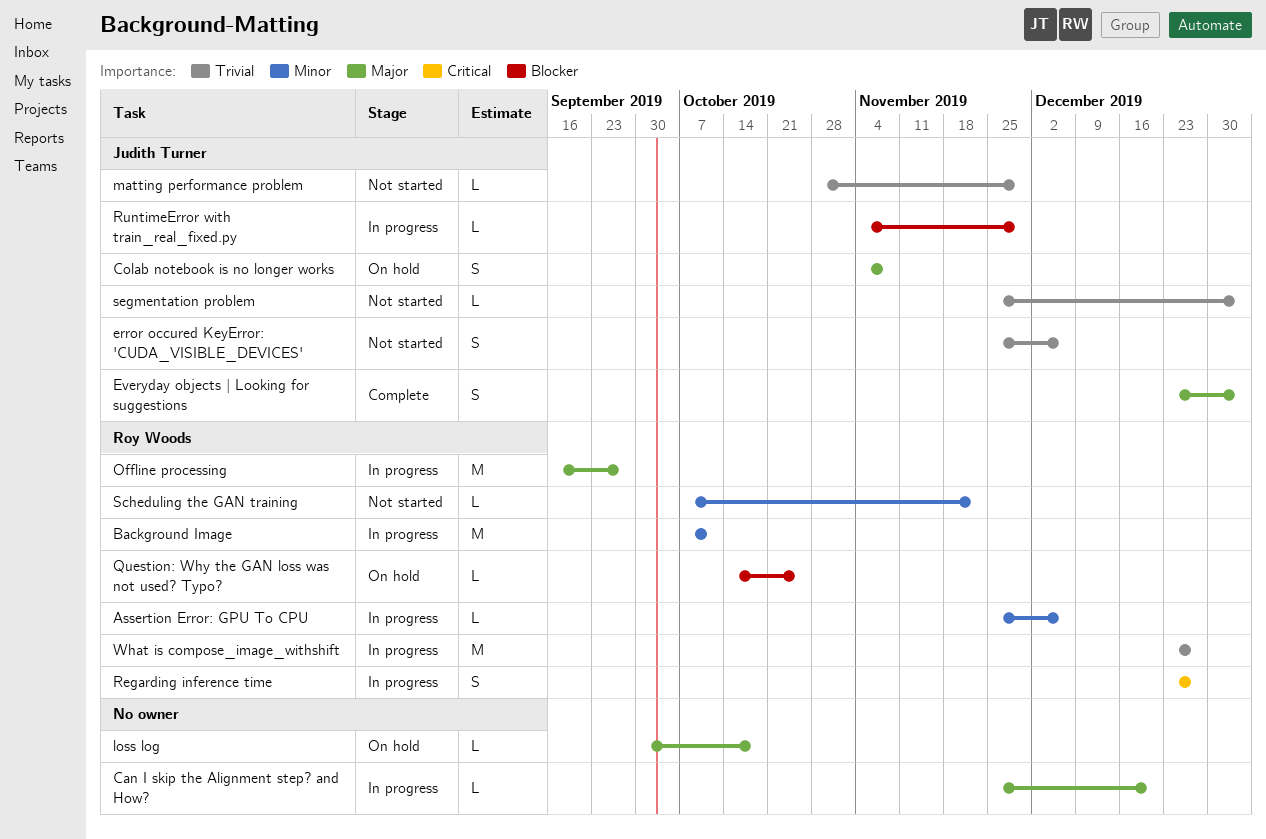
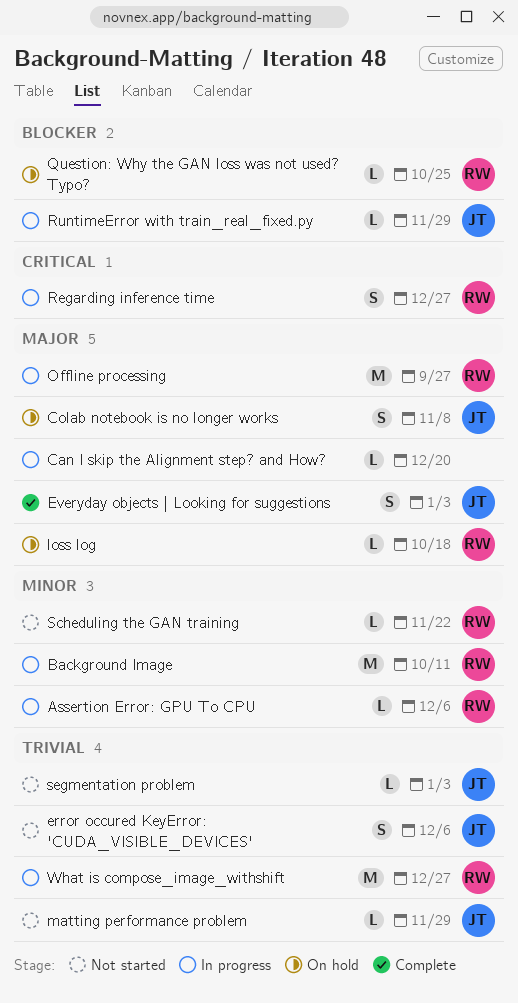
loss log, owner: none -> Roy Woods

